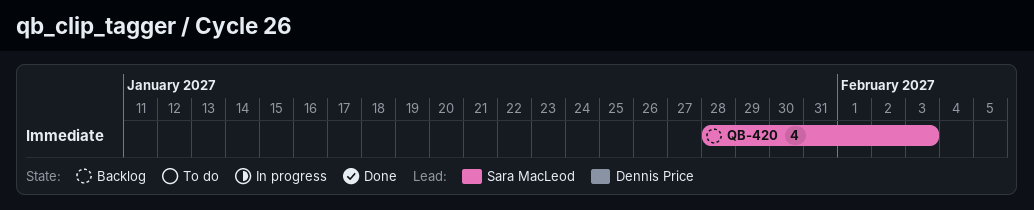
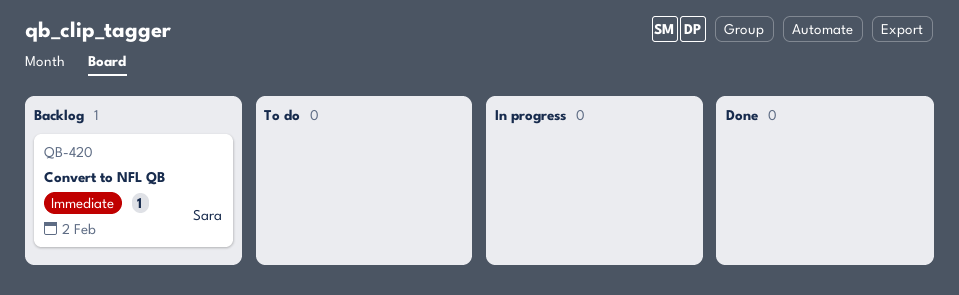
QB-420, estimate: 4 -> 1
QB-420, due: Feb 3 -> Feb 2

